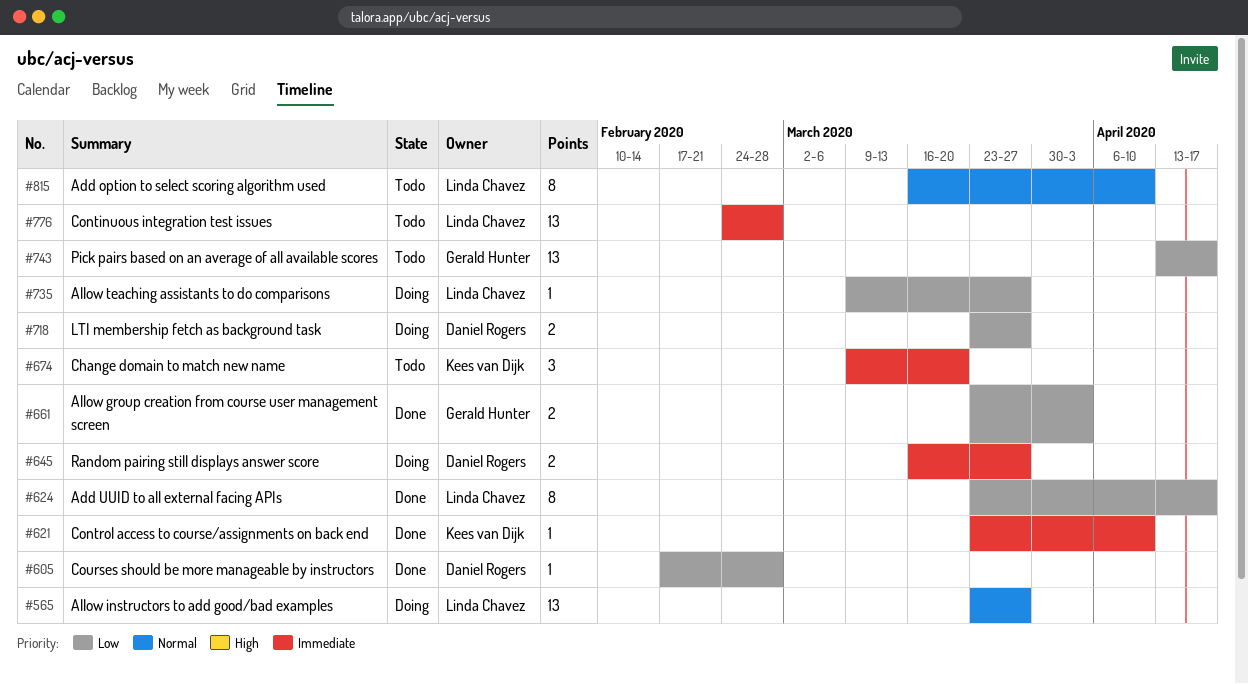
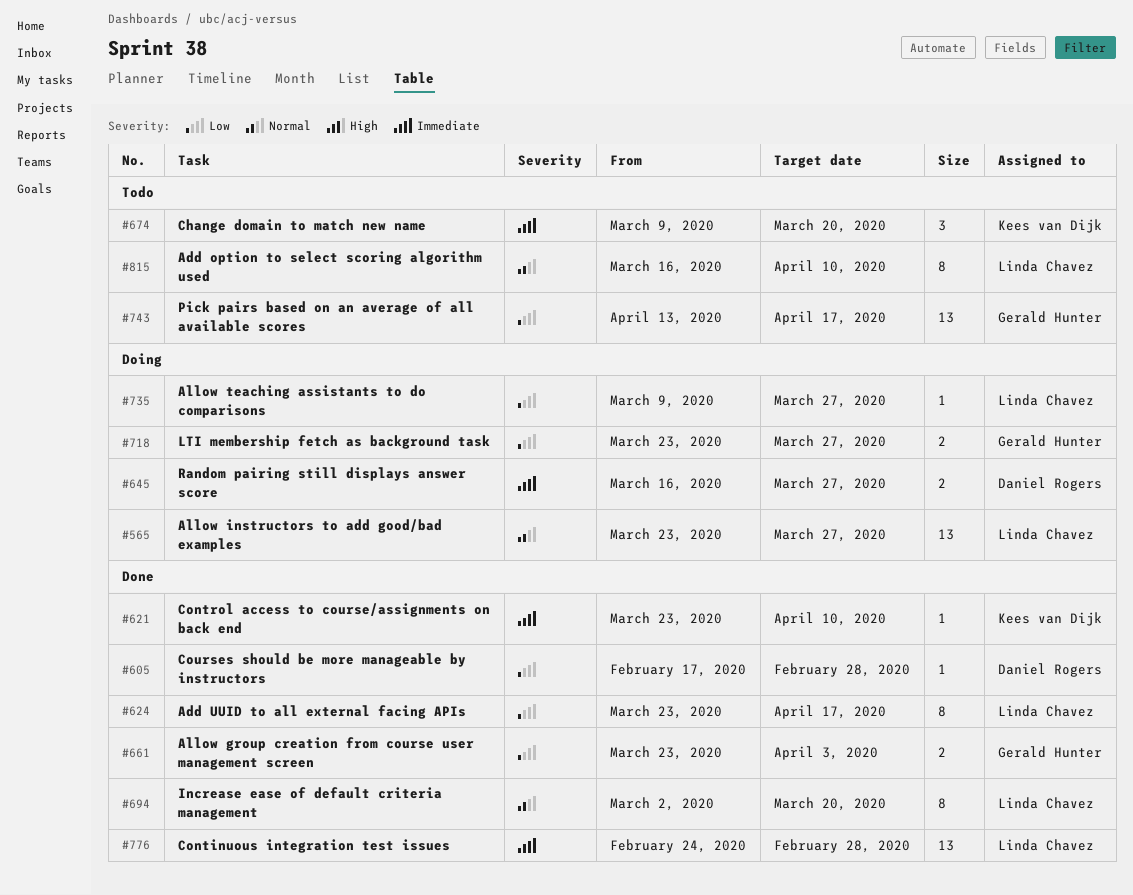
#694: none -> present
#718, owner: Daniel Rogers -> Gerald Hunter
#776, status: Todo -> Done

